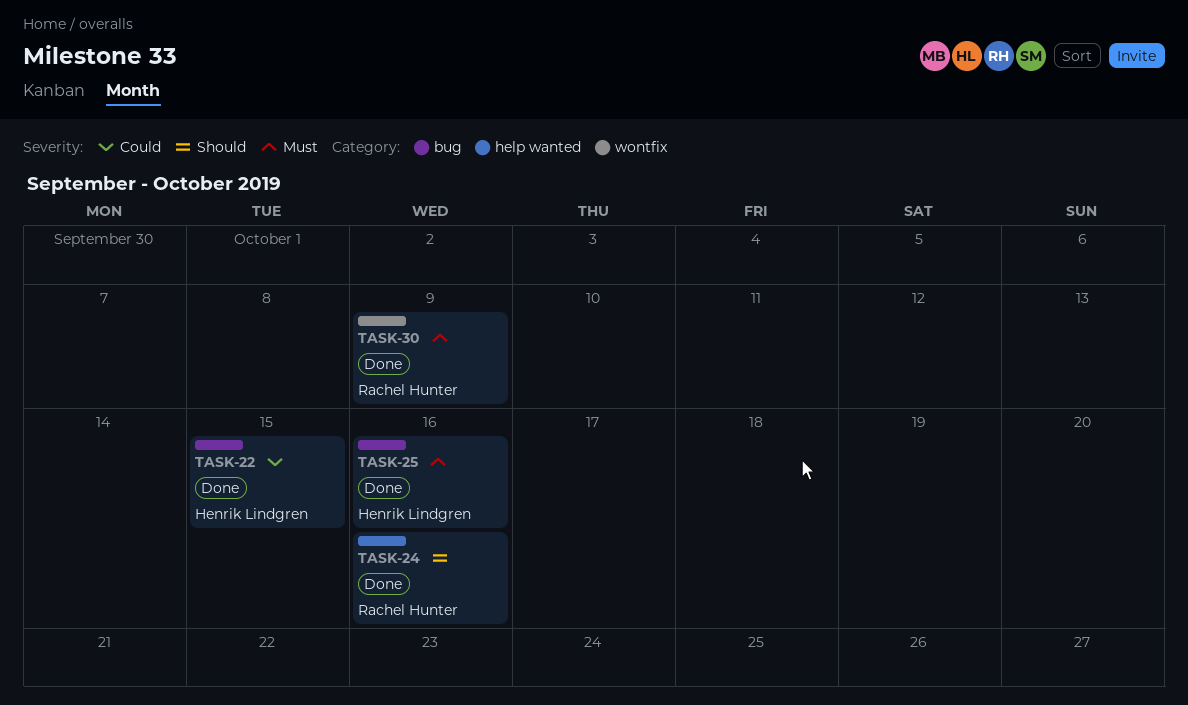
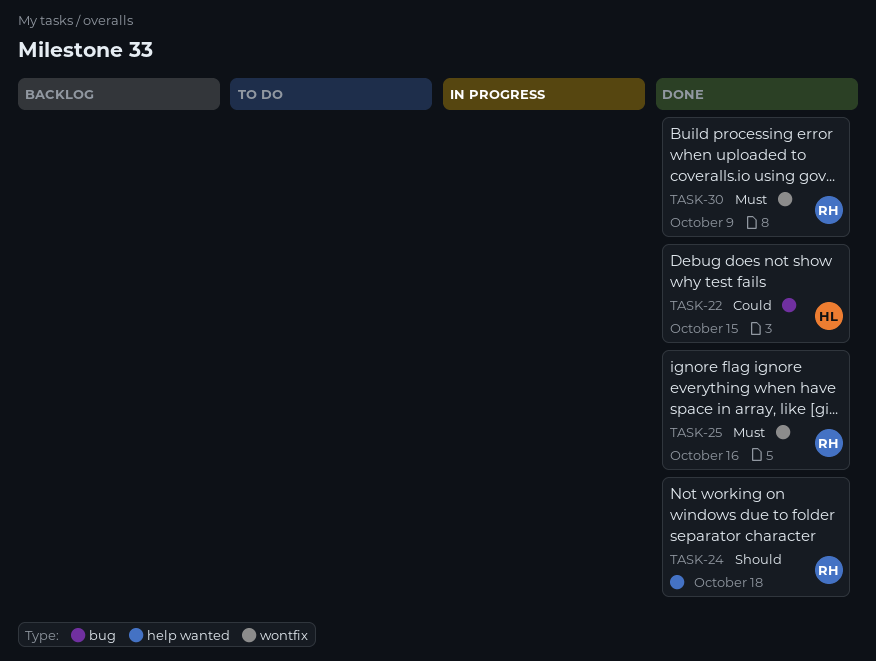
TASK-24, due: Oct 16 -> Oct 18
TASK-25, owner: Henrik Lindgren -> Rachel Hunter
TASK-25, label: bug -> wontfix

